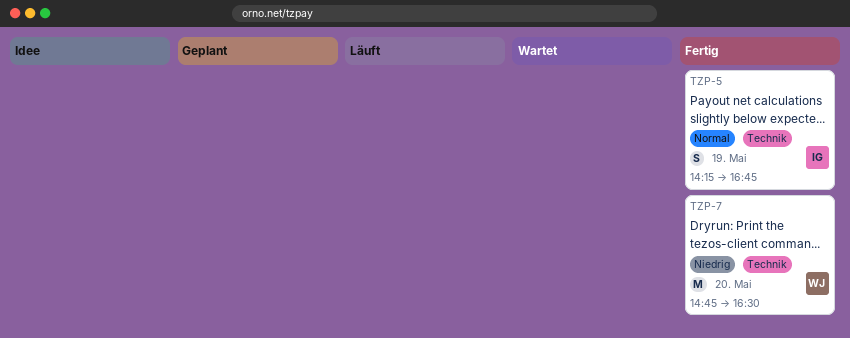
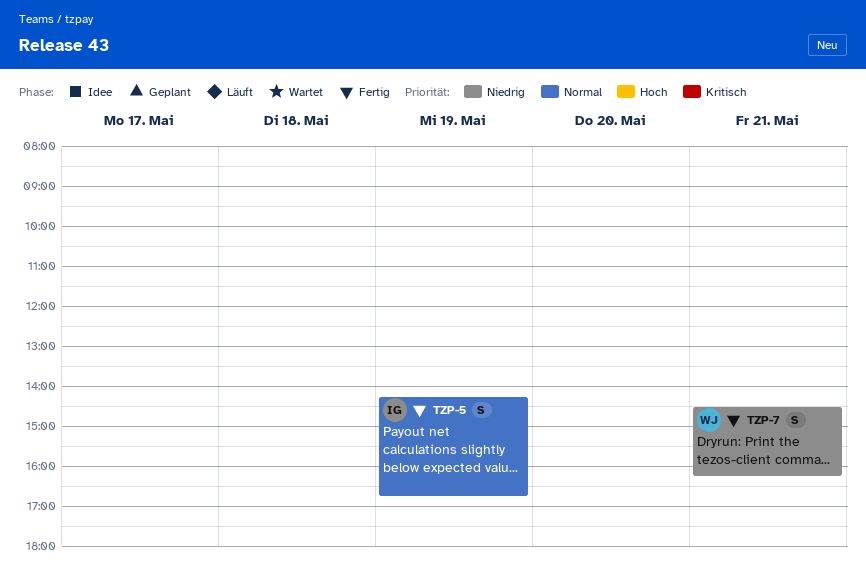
TZP-7, estimate: M -> S
TZP-7, day: May 20 -> May 21
TZP-7, begins: 14:45 -> 14:30
TZP-7, ends: 16:30 -> 16:15

